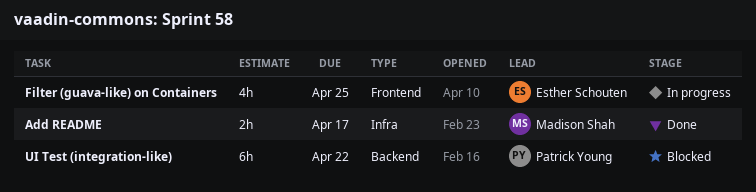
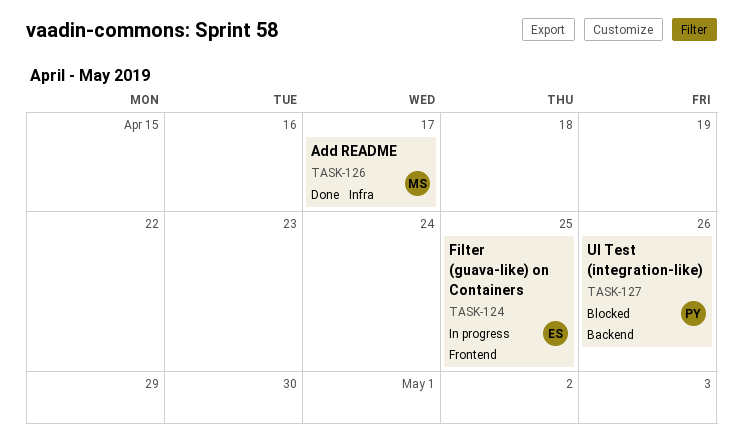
UI Test (integration-like), due: Apr 22 -> Apr 26

